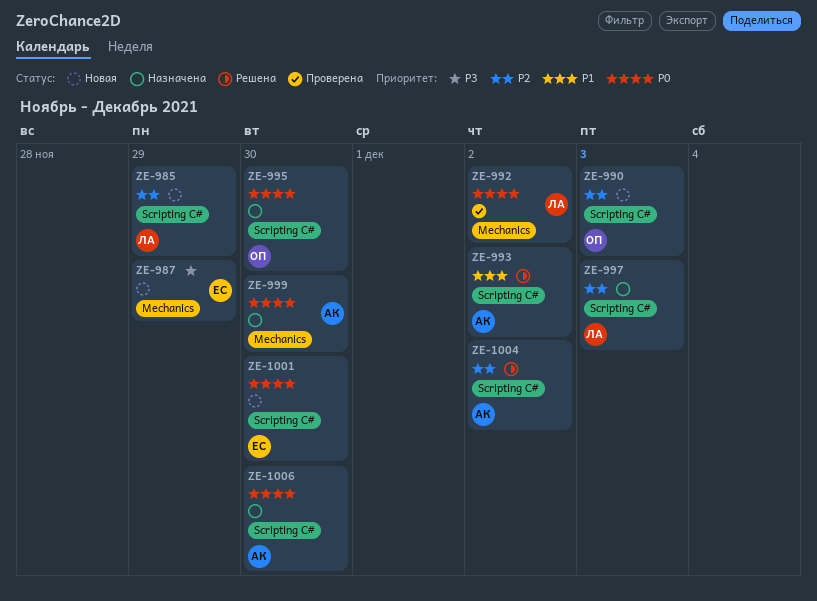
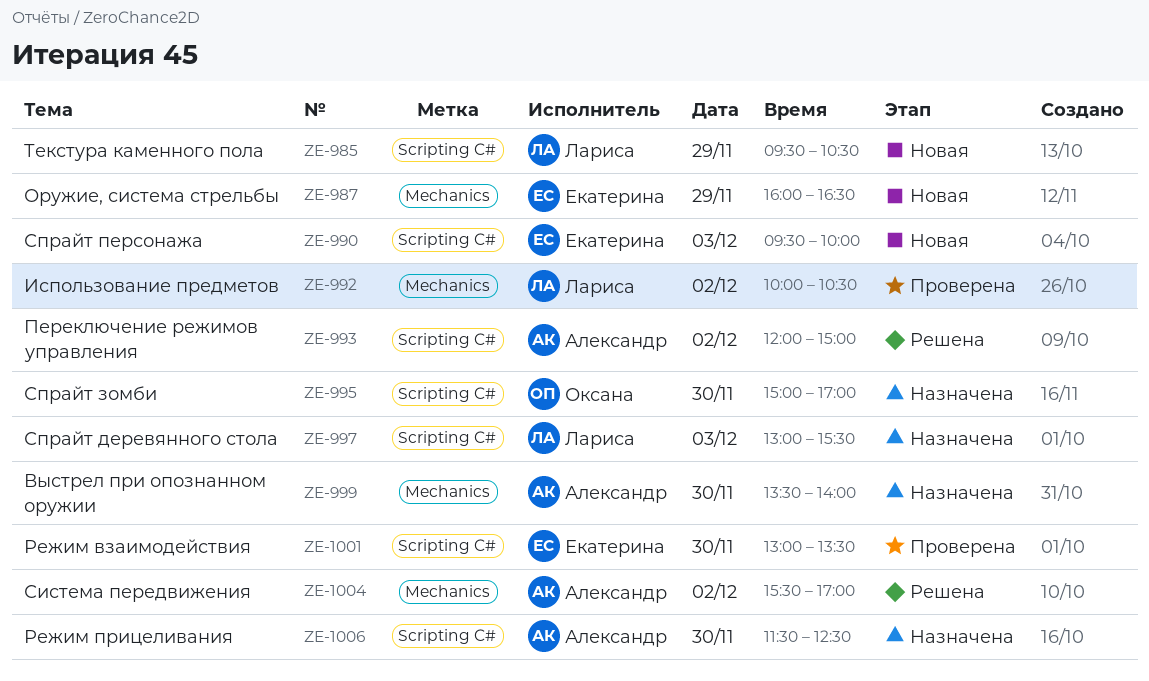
ZE-990, owner: Оксана -> Екатерина
ZE-1001, status: Новая -> Проверена
ZE-1004, label: Scripting C# -> Mechanics

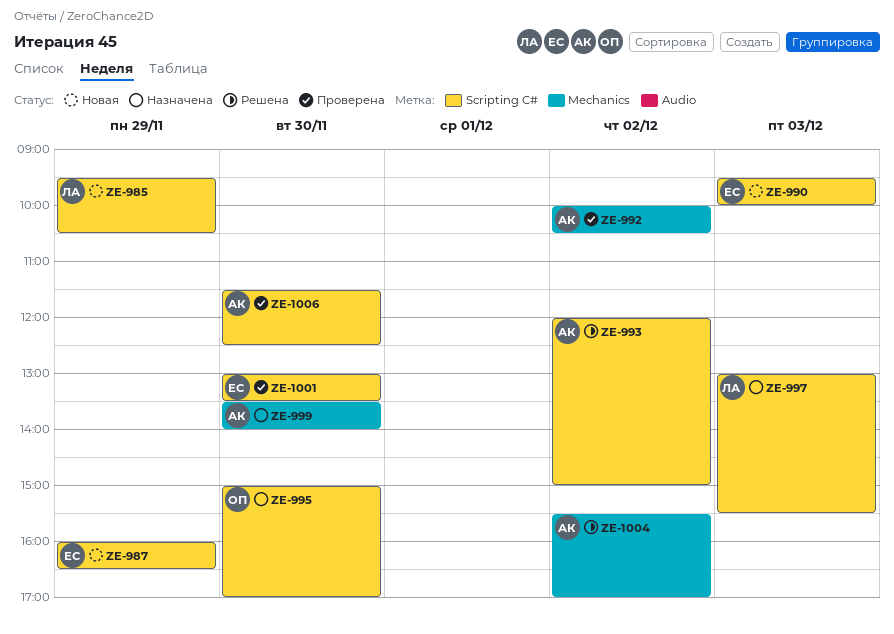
ZE-987, label: Mechanics -> Scripting C#
ZE-992, owner: Лариса -> Александр
ZE-1006, status: Назначена -> Проверена

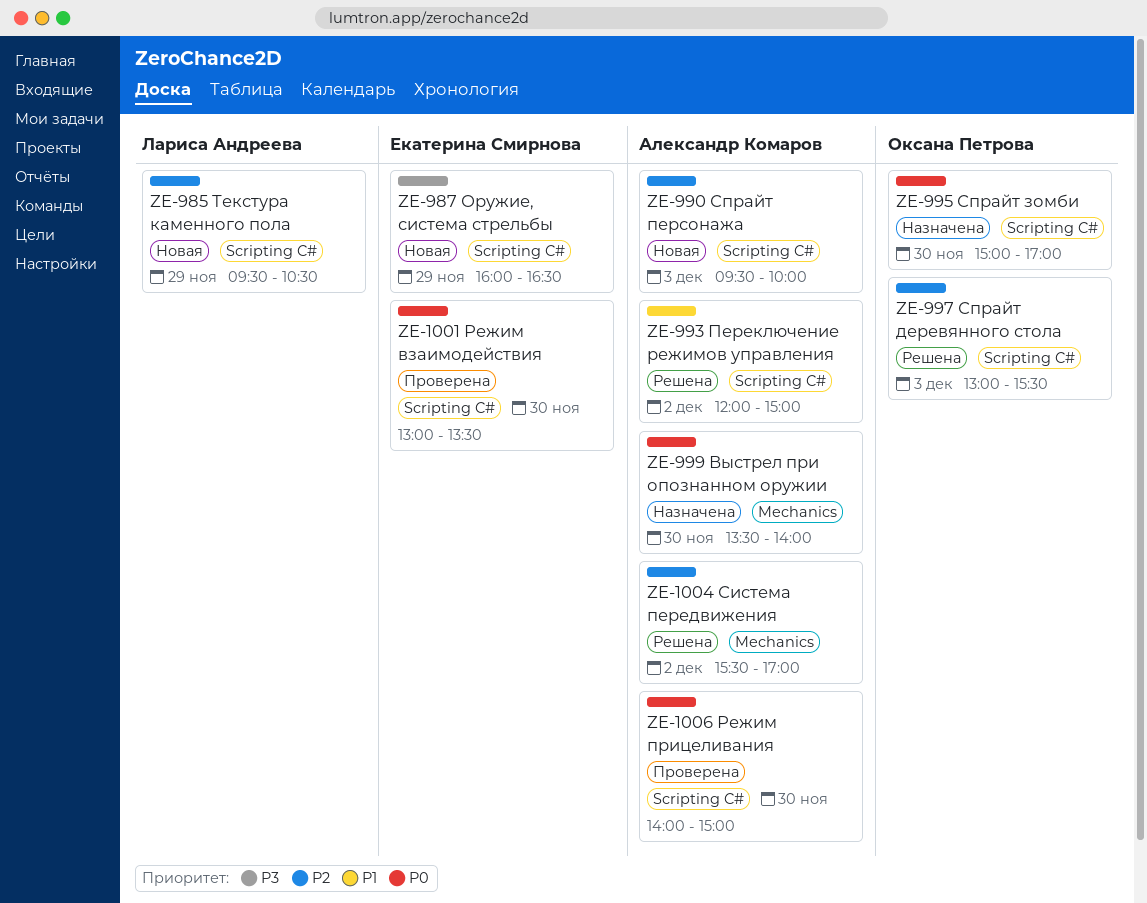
ZE-990, owner: Екатерина Смирнова -> Александр Комаров
ZE-992: present -> none
ZE-997, status: Назначена -> Решена
ZE-997, owner: Лариса Андреева -> Оксана Петрова
ZE-1006, begins: 11:30 -> 14:00
ZE-1006, ends: 12:30 -> 15:00

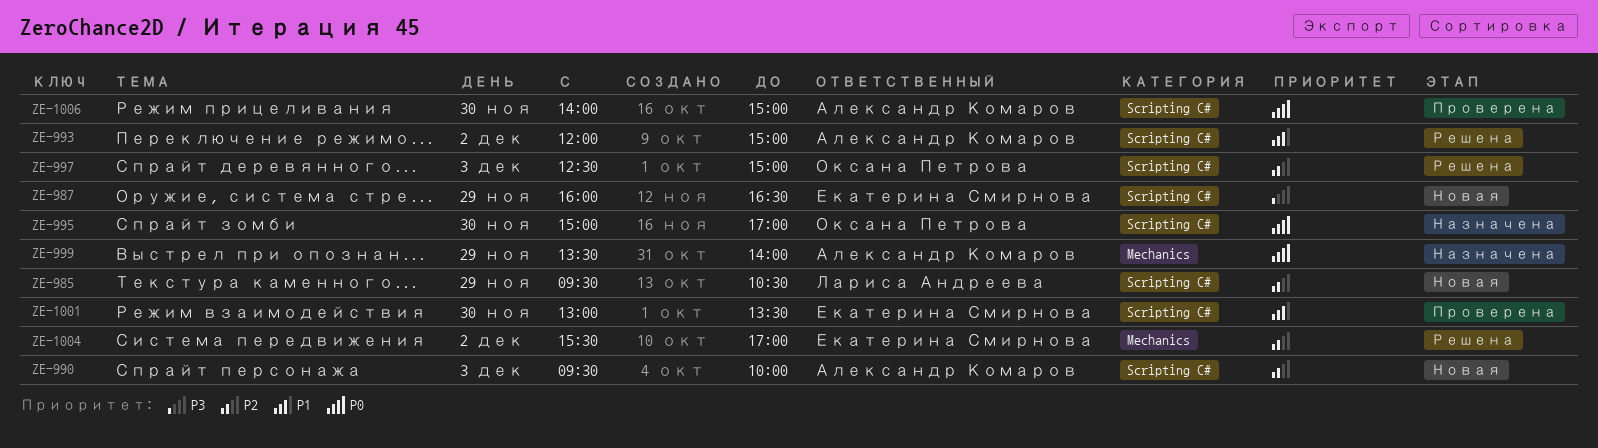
ZE-997, begins: 13:00 -> 12:30
ZE-997, ends: 15:30 -> 15:00
ZE-999, day: Nov 30 -> Nov 29
ZE-1001, priority: P0 -> P1
ZE-1004, owner: Александр Комаров -> Екатерина Смирнова

